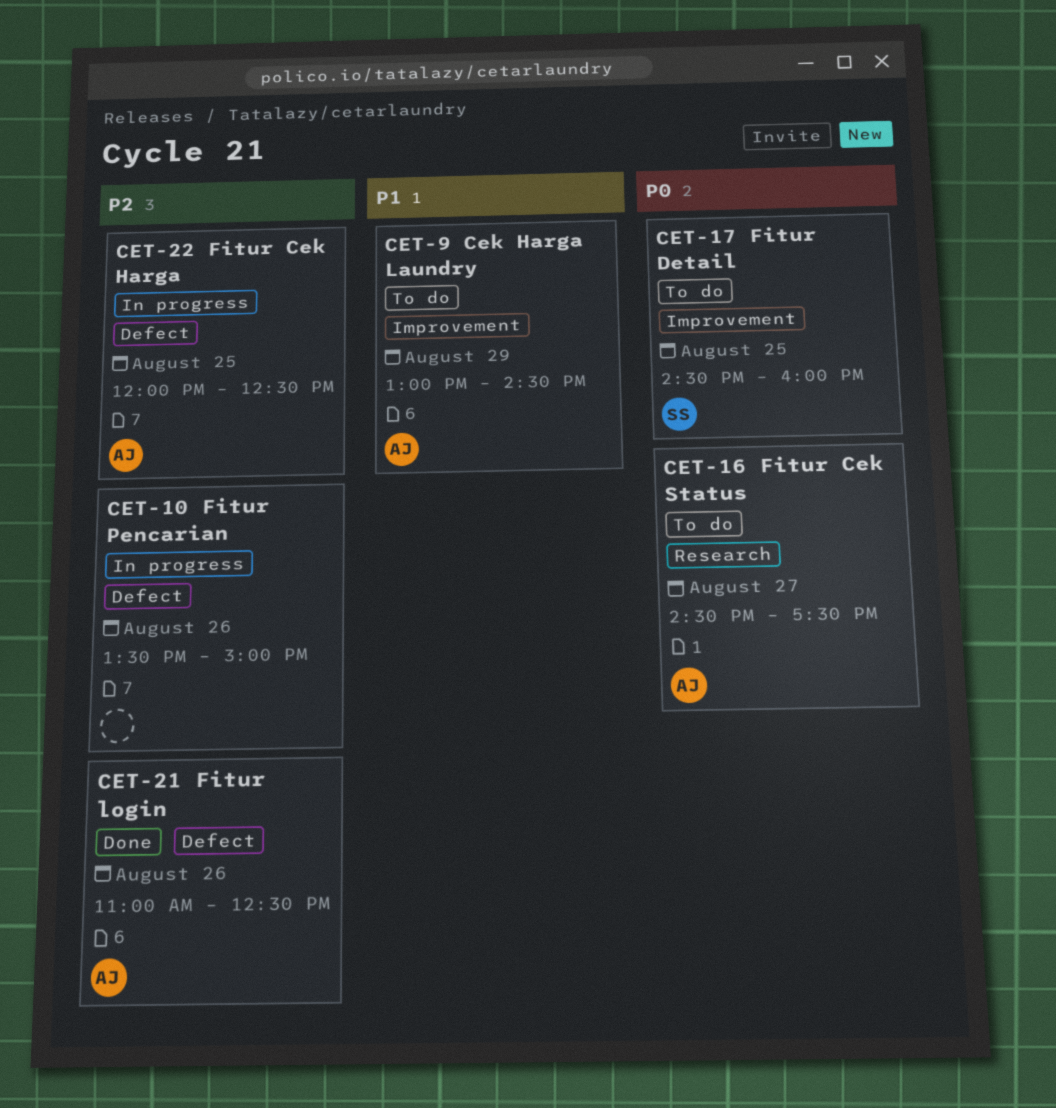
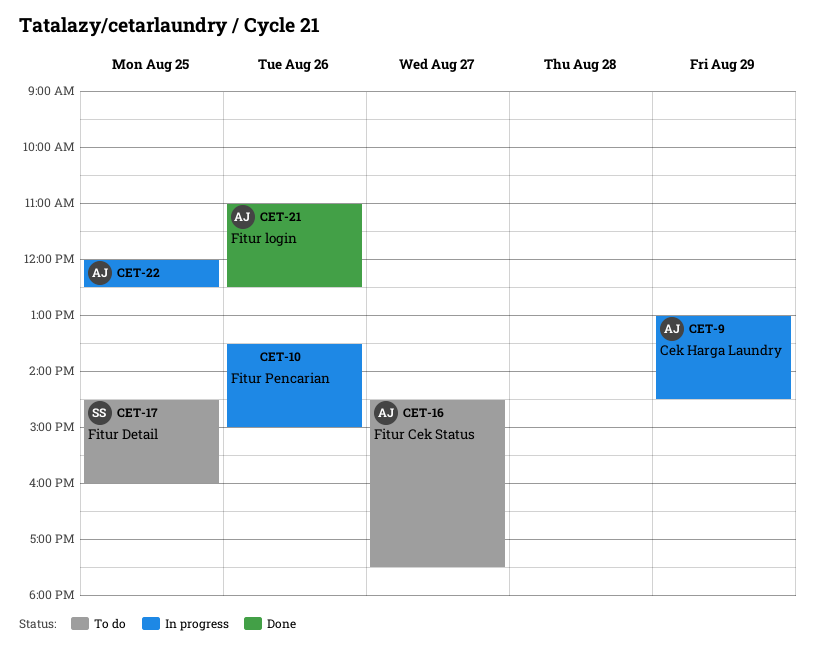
CET-9, status: To do -> In progress

